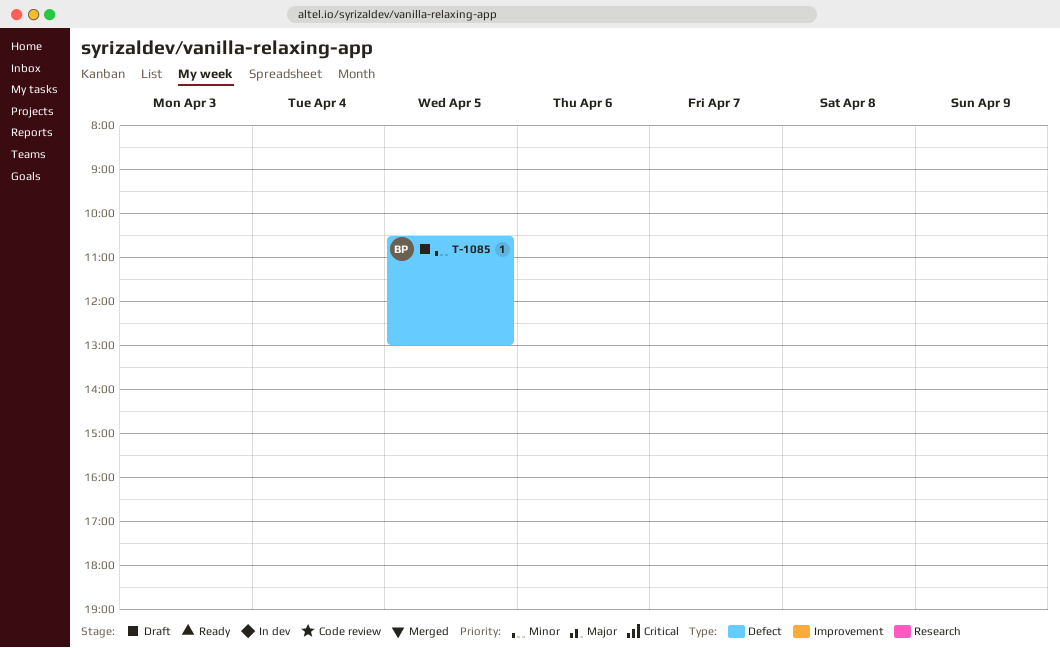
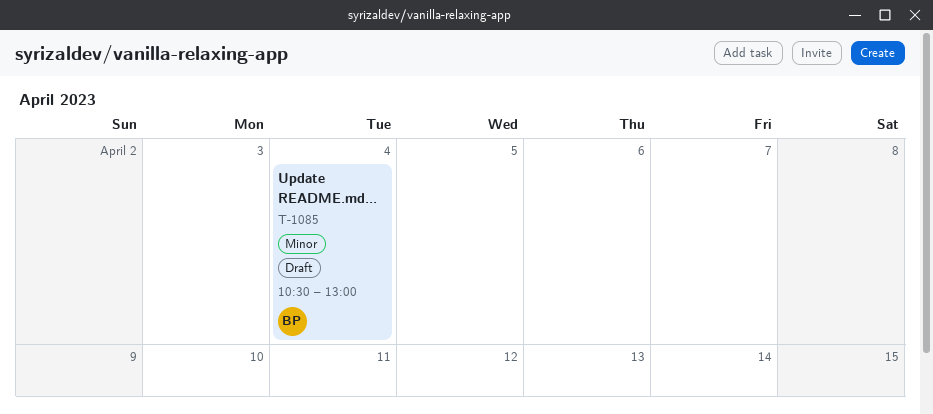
T-1085, day: Apr 5 -> Apr 4

